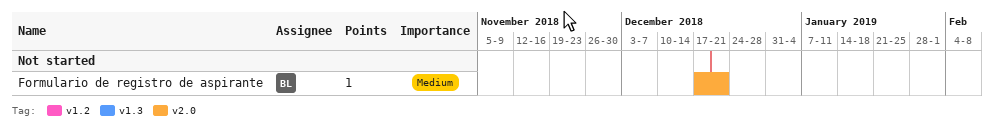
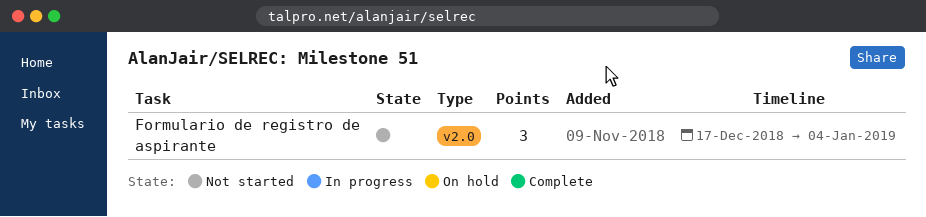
Formulario de registro de aspirante, estimate: 1 -> 3
Formulario de registro de aspirante, due: Dec 21 -> Jan 4

